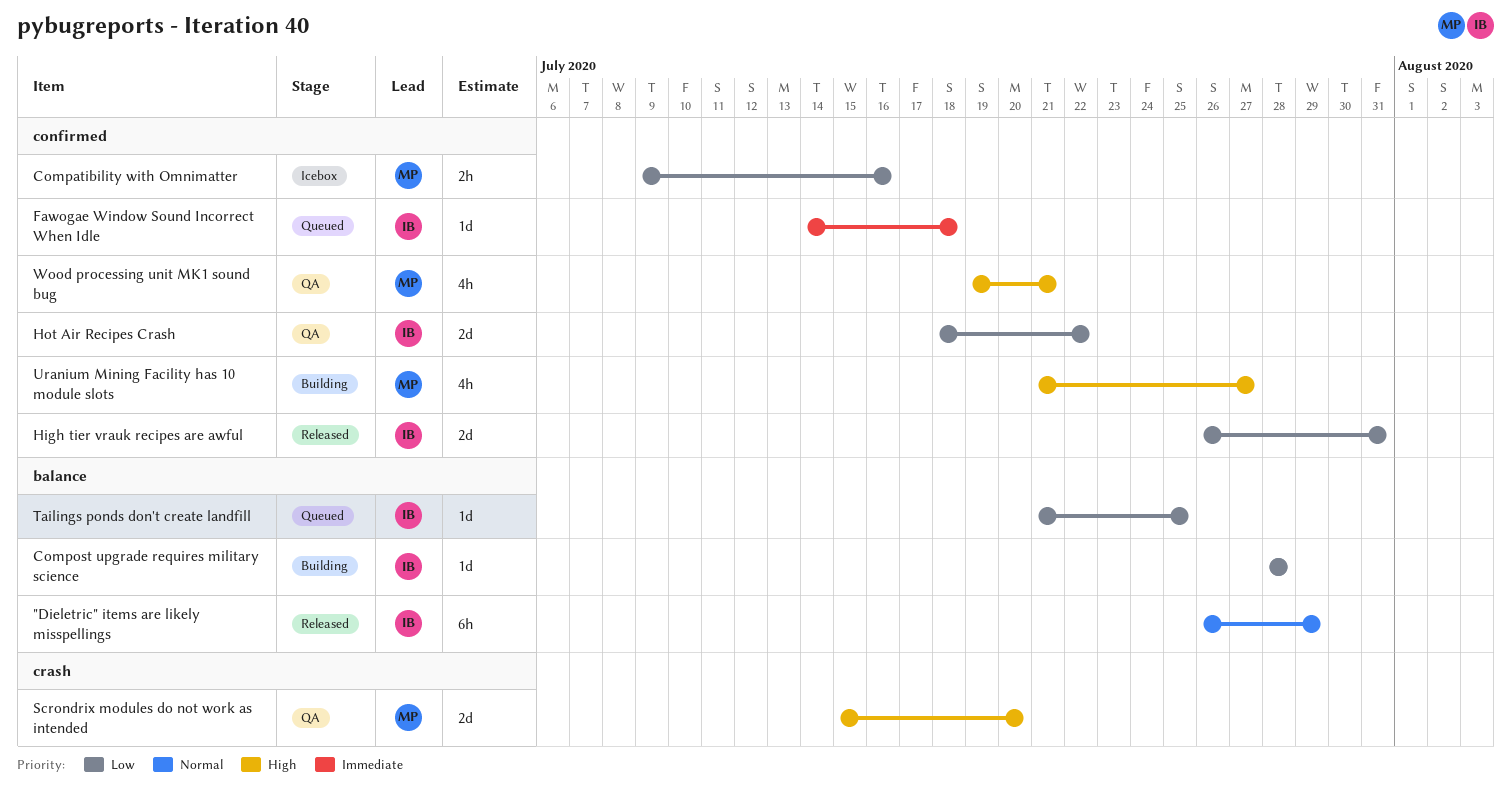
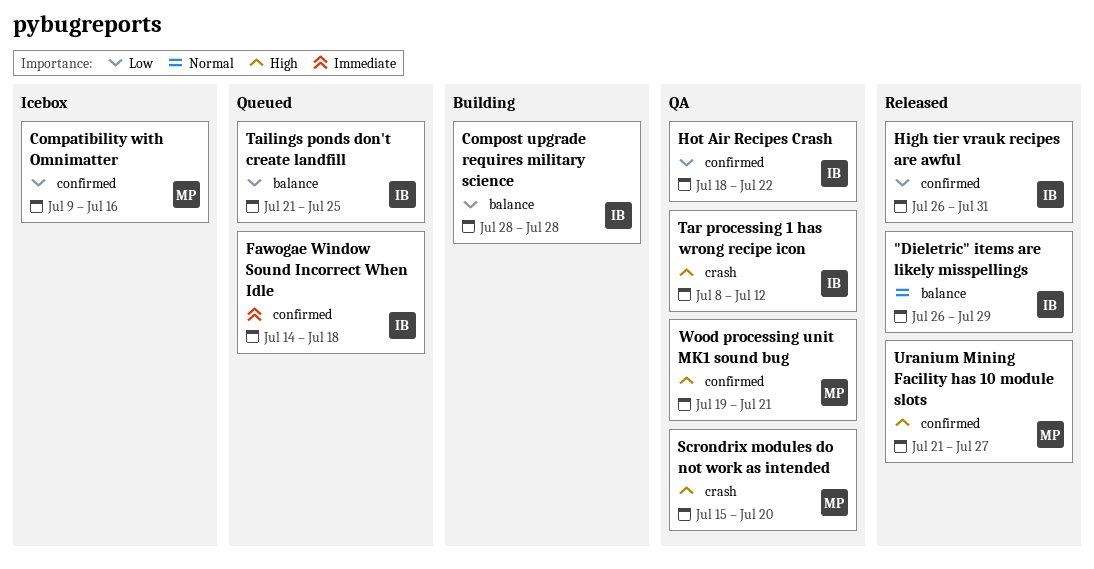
Tar processing 1 has wrong recipe icon: none -> present
Uranium Mining Facility has 10 module slots, status: Building -> Released

